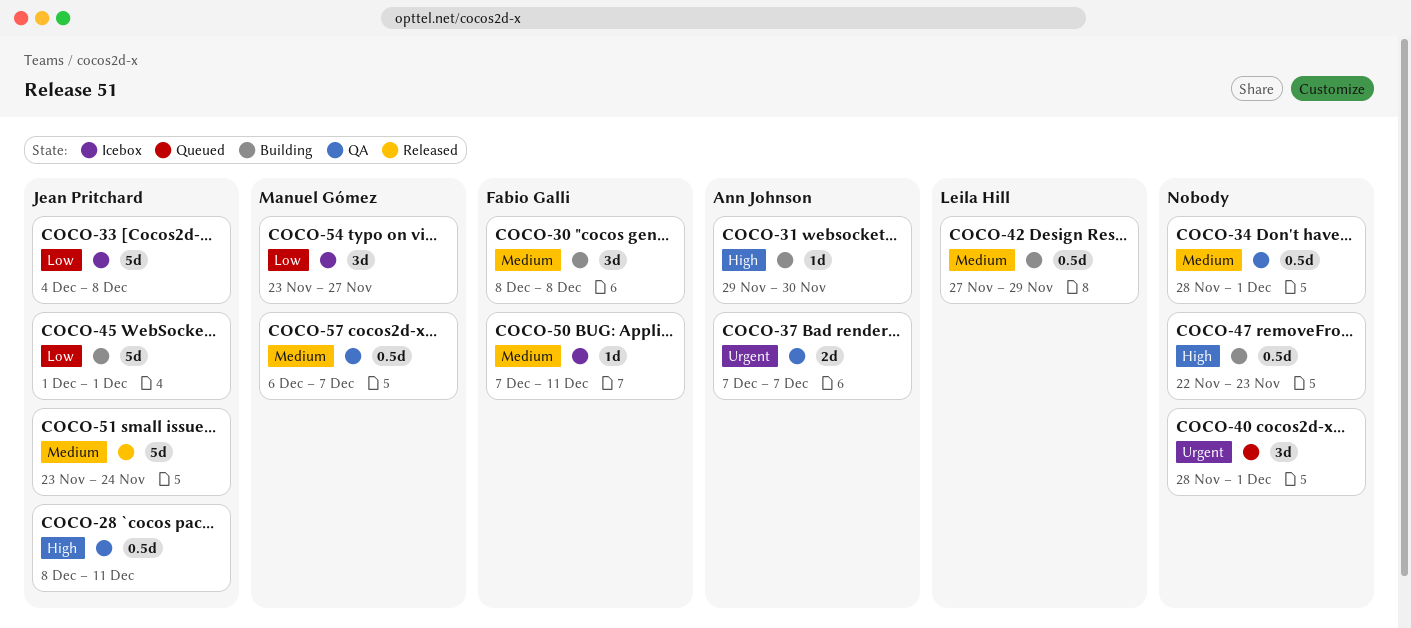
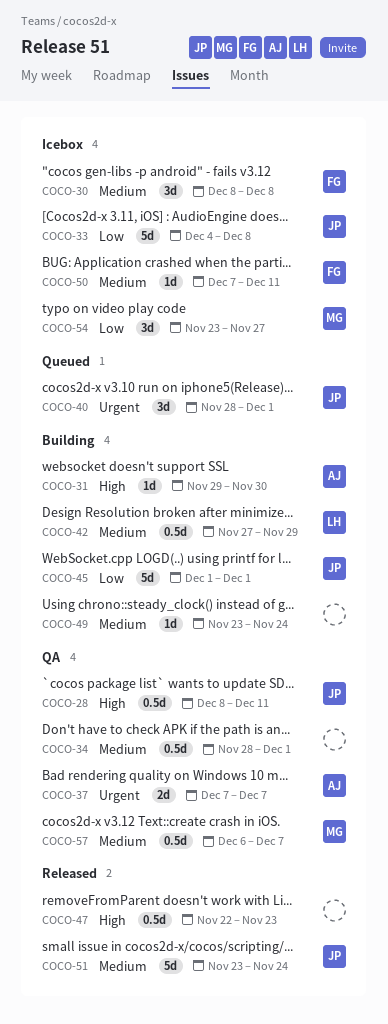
COCO-30, status: Building -> Icebox
COCO-40, owner: none -> Jean Pritchard
COCO-47, status: Building -> Released
COCO-49: none -> present

